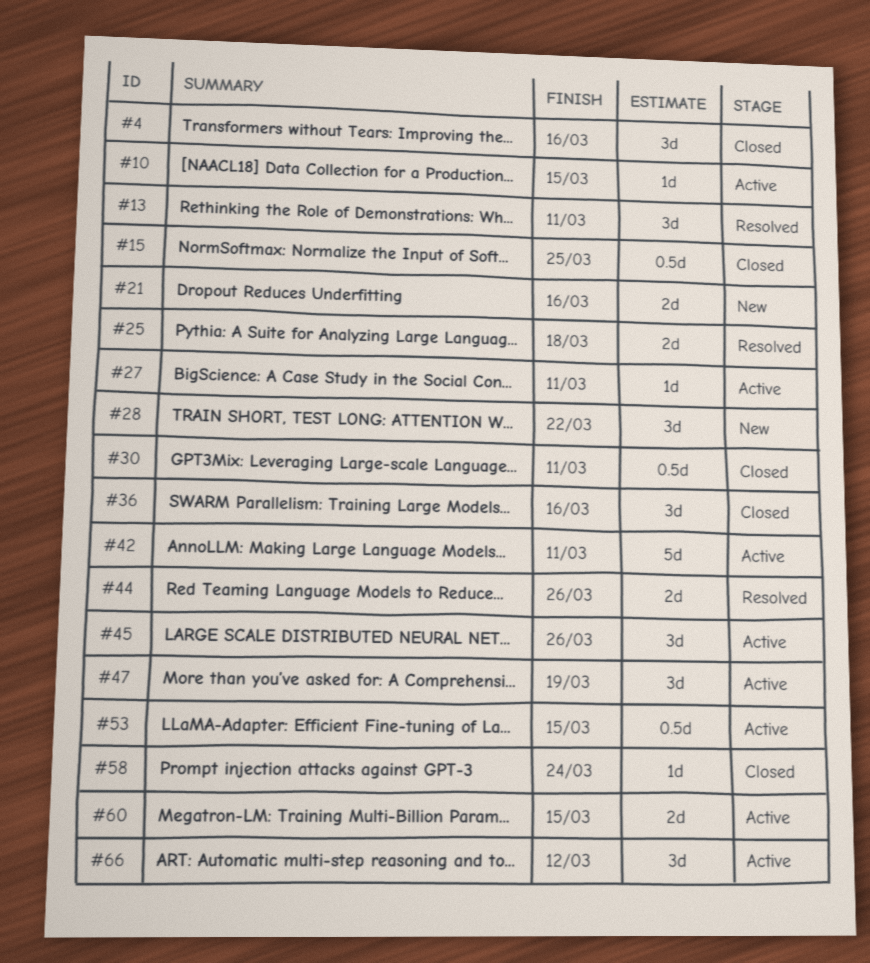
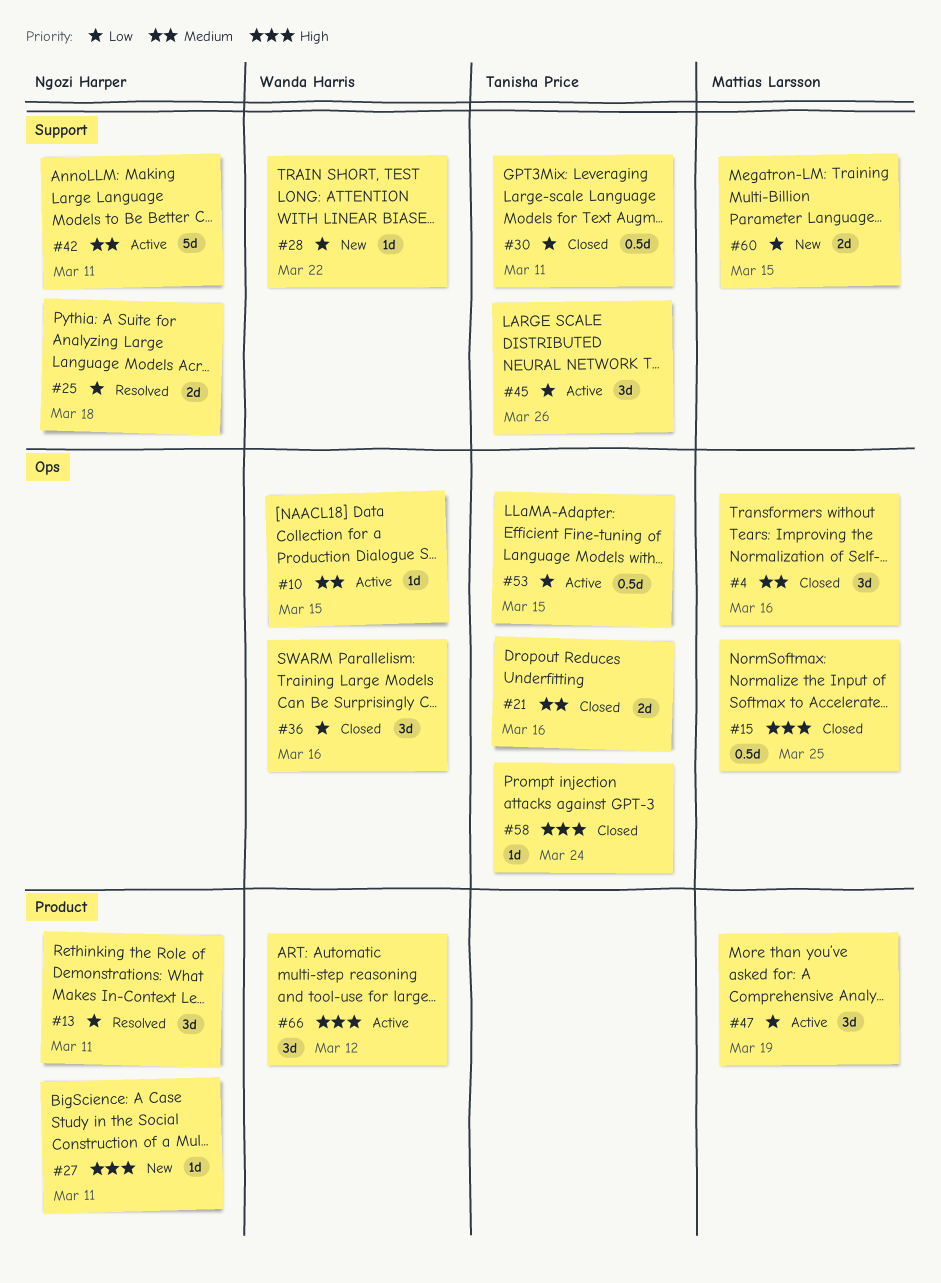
#21, status: New -> Closed
#27, status: Active -> New
#28, estimate: 3d -> 1d
#44: present -> none
#60, status: Active -> New

